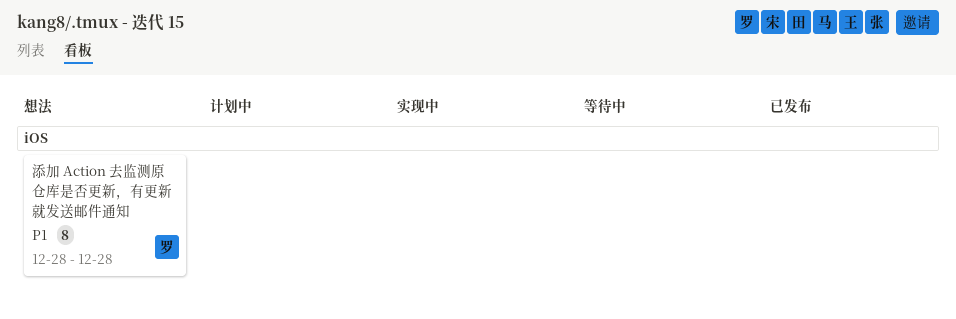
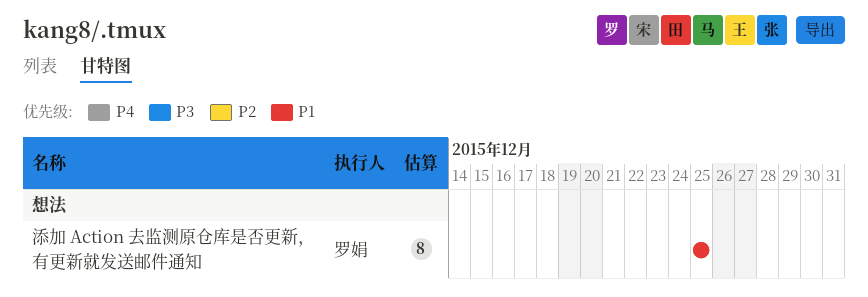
添加 Action 去监测原仓库是否更新，有更新就发送邮件通知, start: Dec 28 -> Dec 25
添加 Action 去监测原仓库是否更新，有更新就发送邮件通知, due: Dec 28 -> Dec 25

